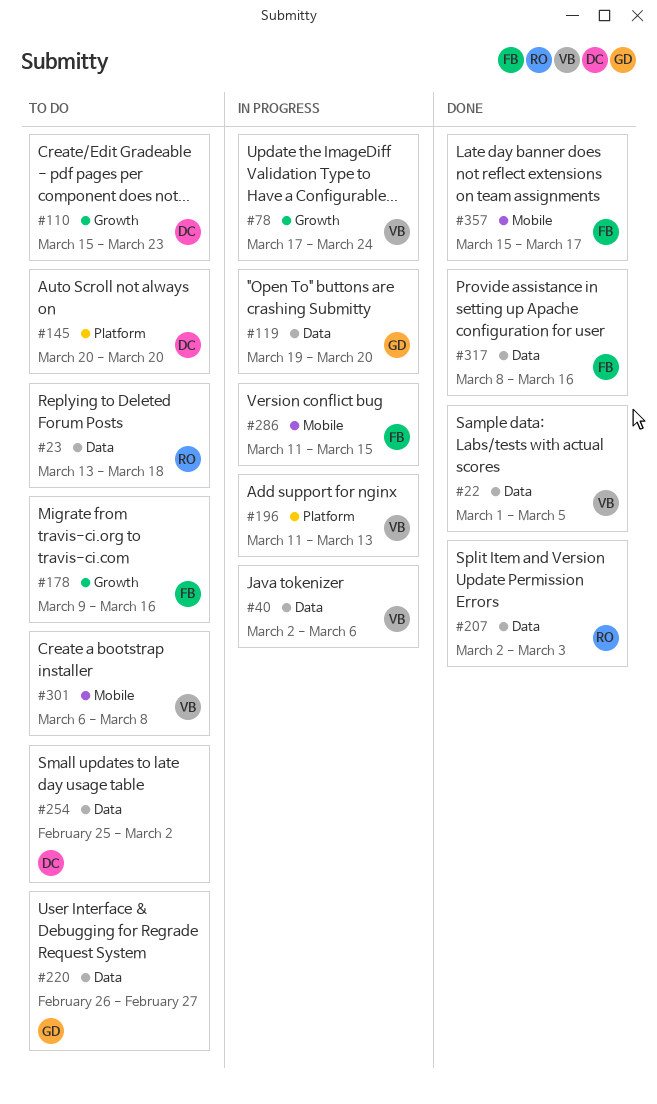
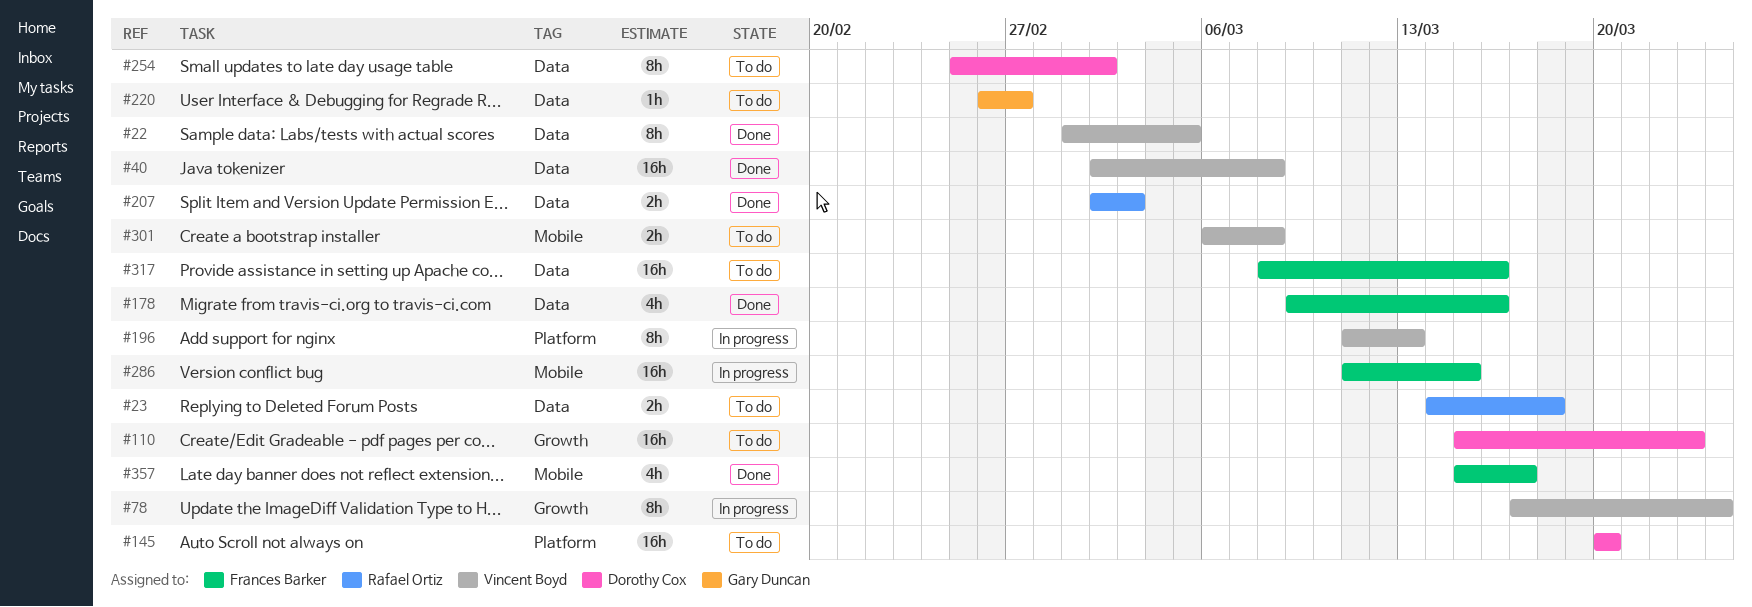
#23, start: Mar 13 -> Mar 14
#40, status: In progress -> Done
#40, due: Mar 6 -> Mar 8
#119: present -> none
#178, status: To do -> Done
#178, label: Growth -> Data
#317, status: Done -> To do

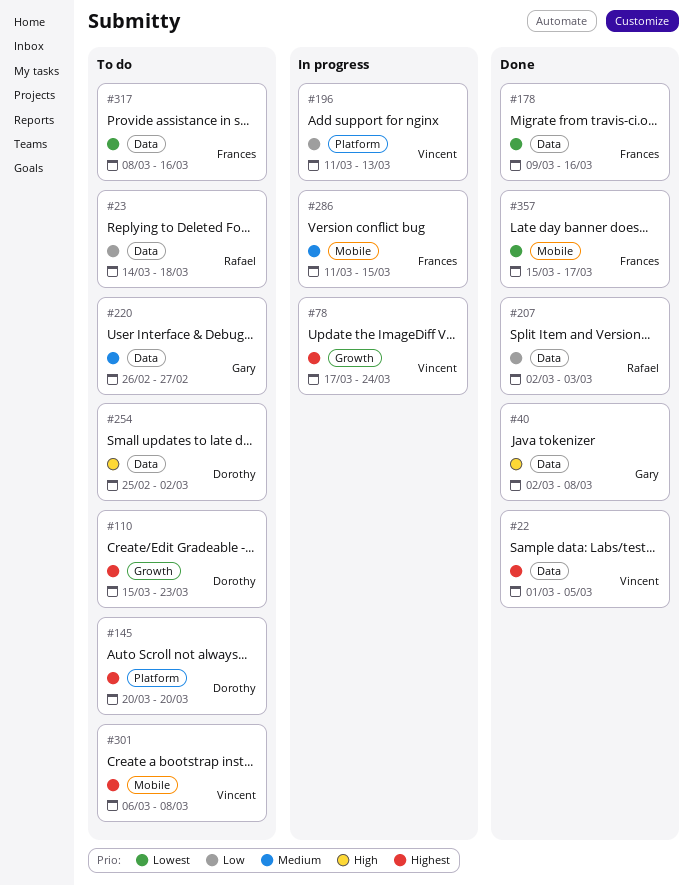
#40, owner: Vincent Boyd -> Gary Duncan

